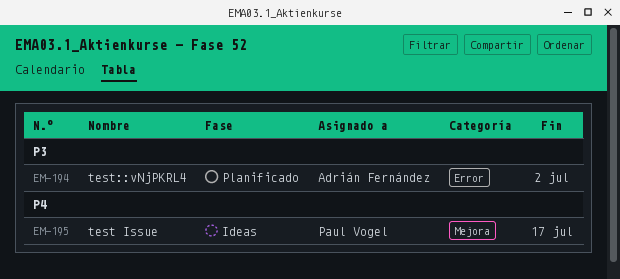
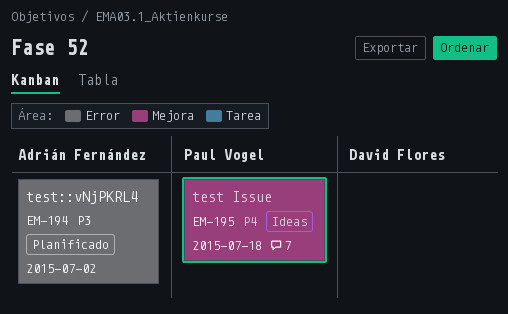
EM-195, due: Jul 17 -> Jul 18

